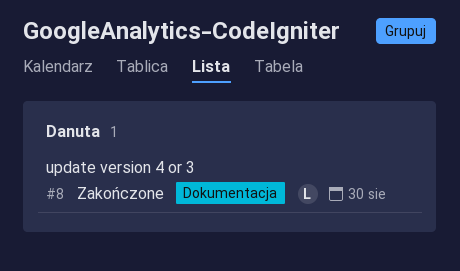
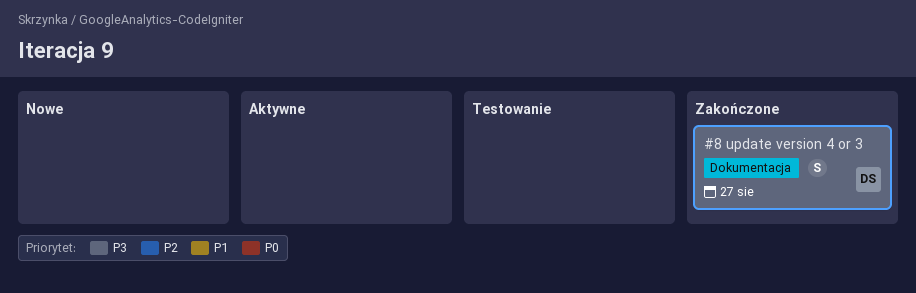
#8, estimate: L -> S
#8, due: Aug 30 -> Aug 27

